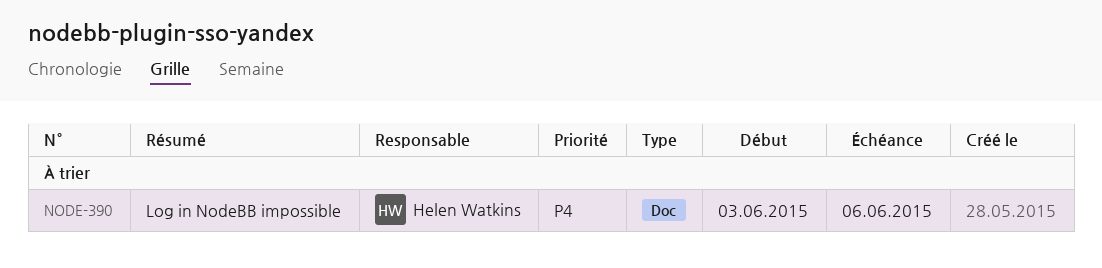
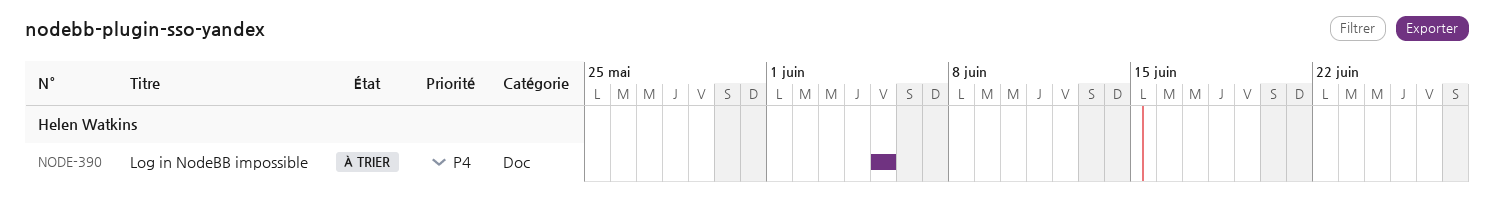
NODE-390, start: Jun 3 -> Jun 5
NODE-390, due: Jun 6 -> Jun 5

